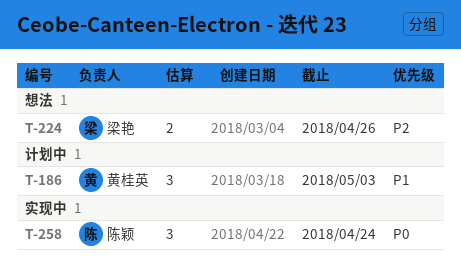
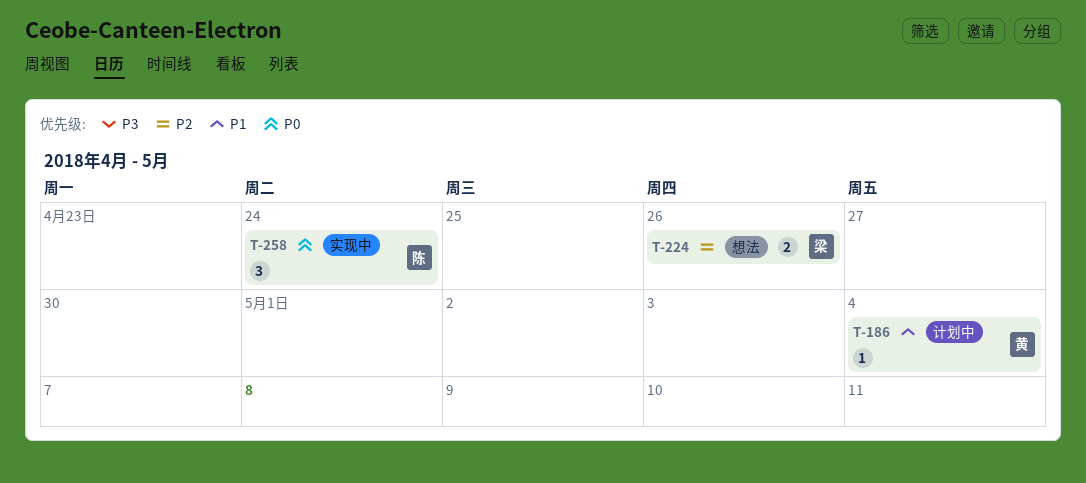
T-186, estimate: 3 -> 1
T-186, due: May 3 -> May 4

